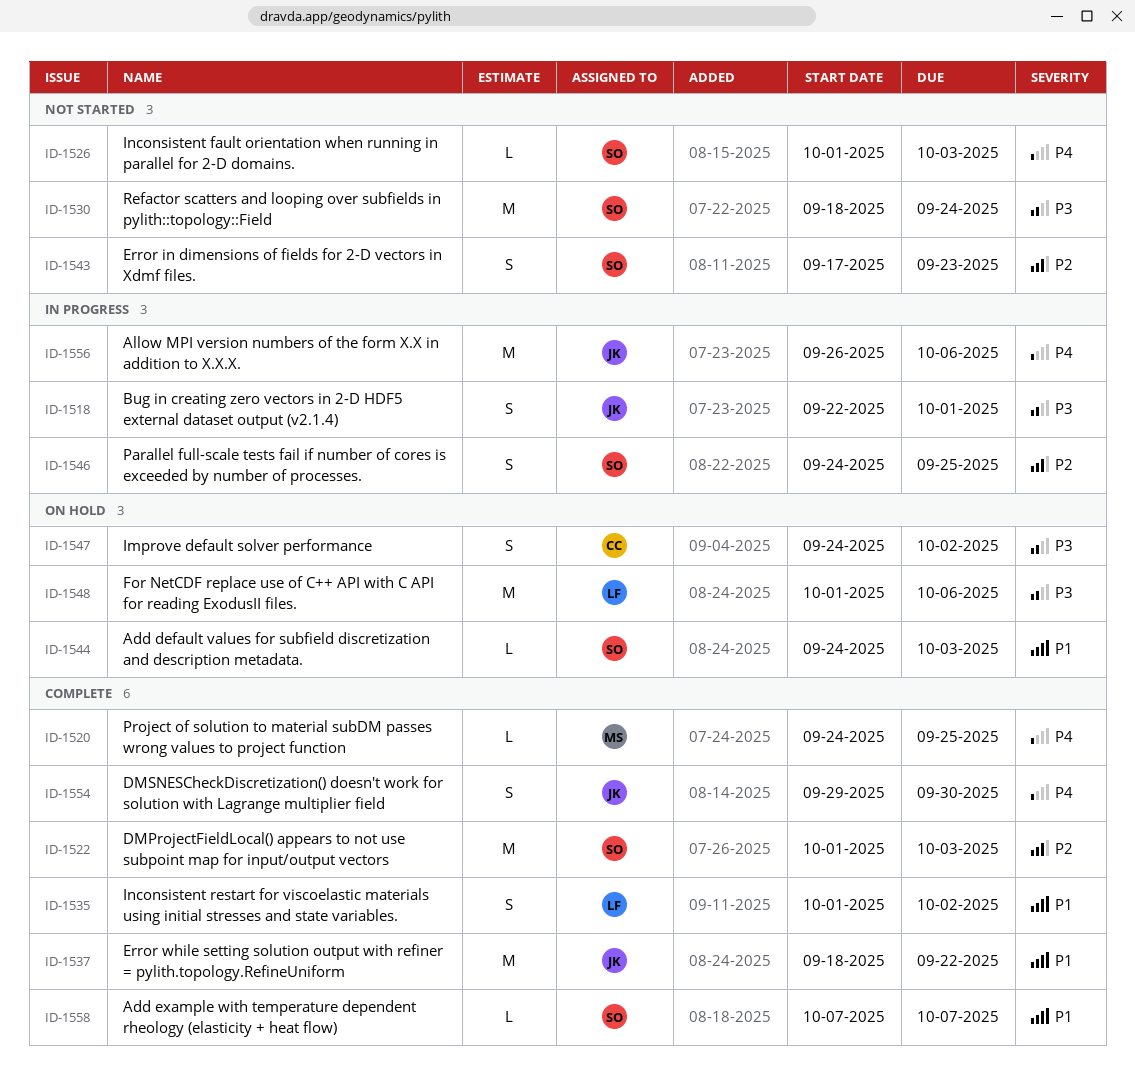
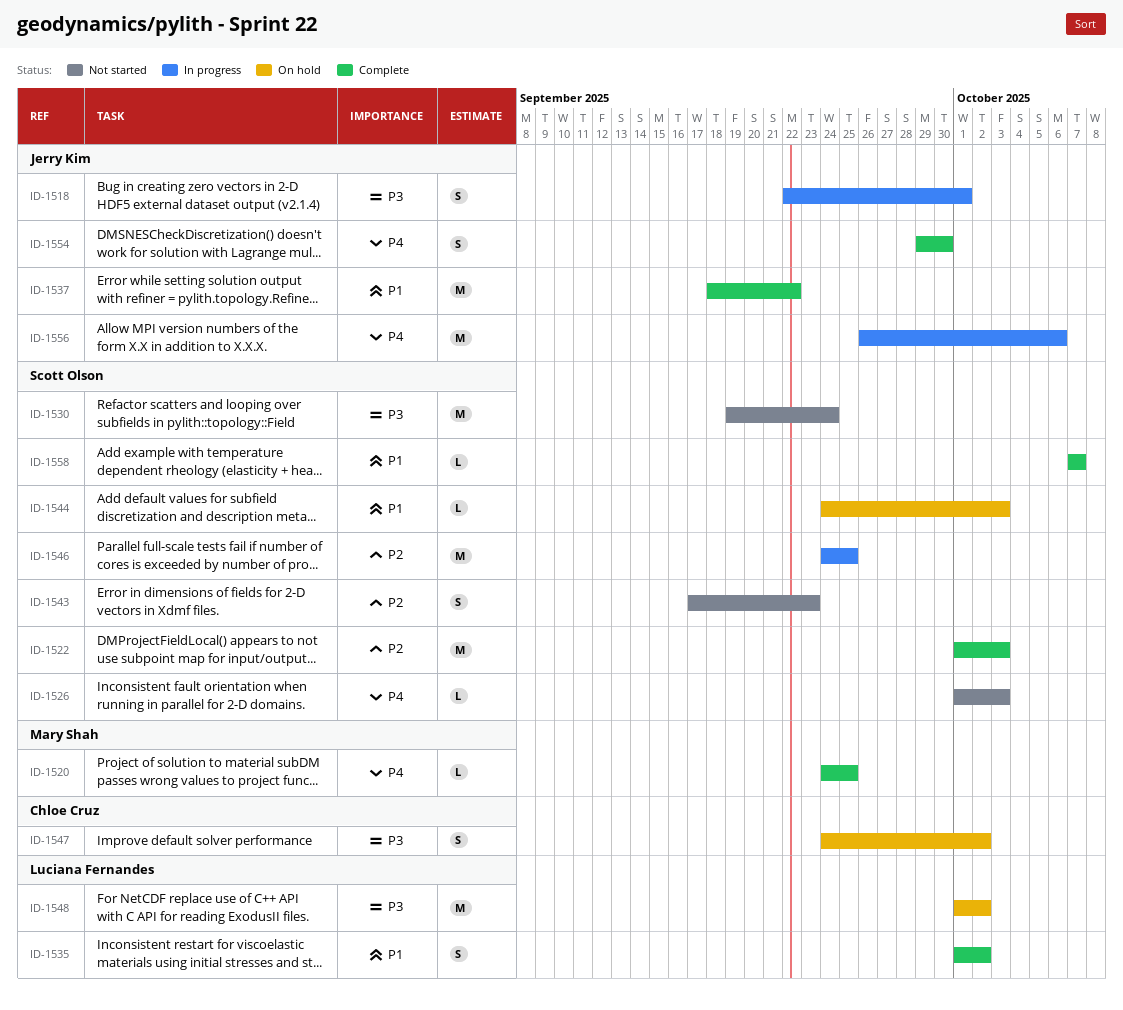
ID-1530, start: Sep 18 -> Sep 19
ID-1546, estimate: S -> M
ID-1548, due: Oct 6 -> Oct 2

